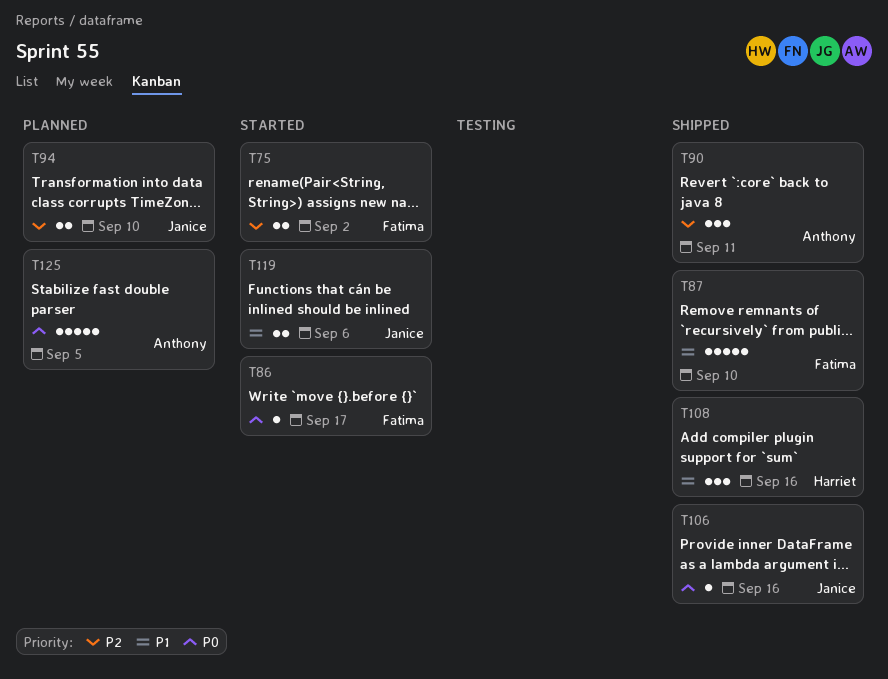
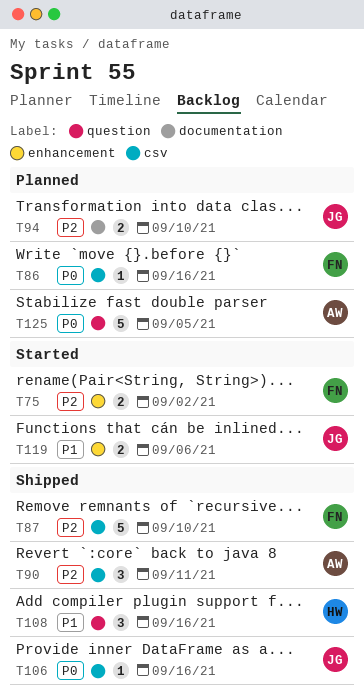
T86, status: Started -> Planned
T86, due: Sep 17 -> Sep 16
T87, priority: P1 -> P2

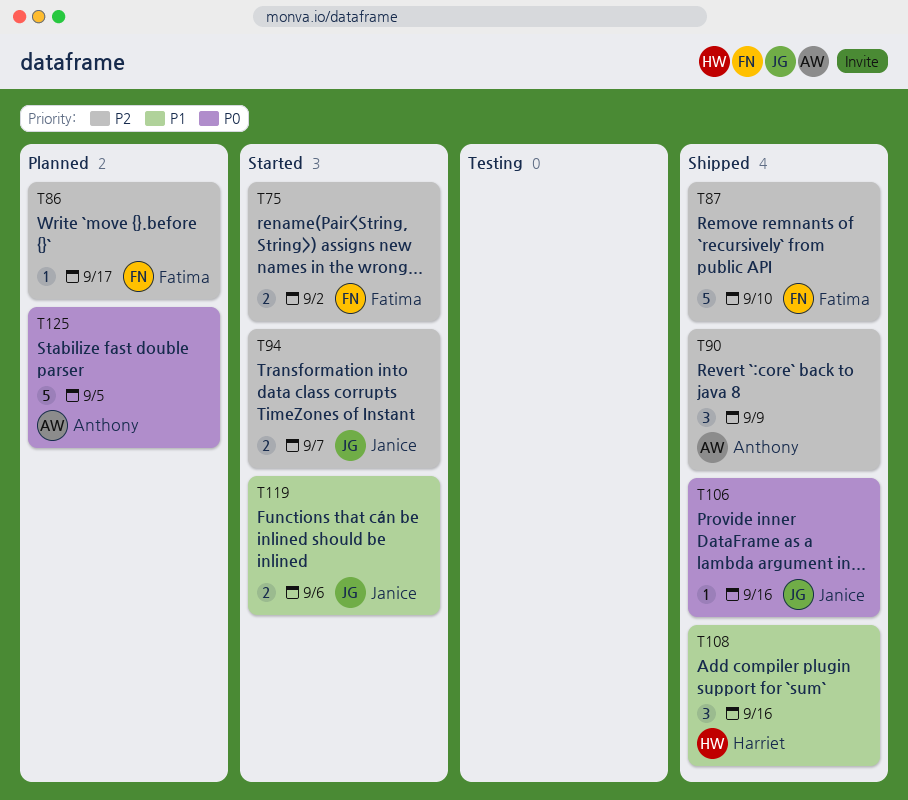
T86, priority: P0 -> P2
T86, due: Sep 16 -> Sep 17
T90, due: Sep 11 -> Sep 9
T94, status: Planned -> Started
T94, due: Sep 10 -> Sep 7

